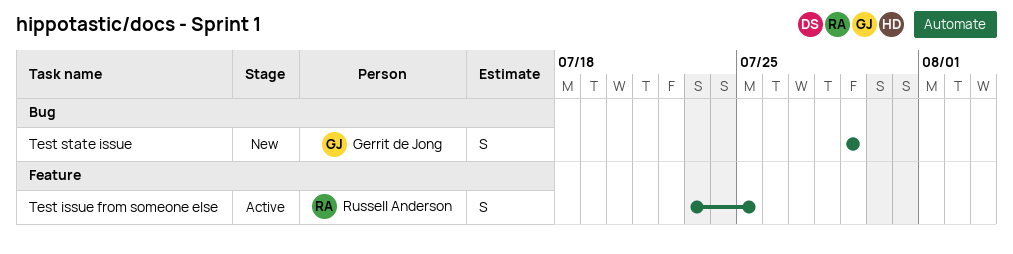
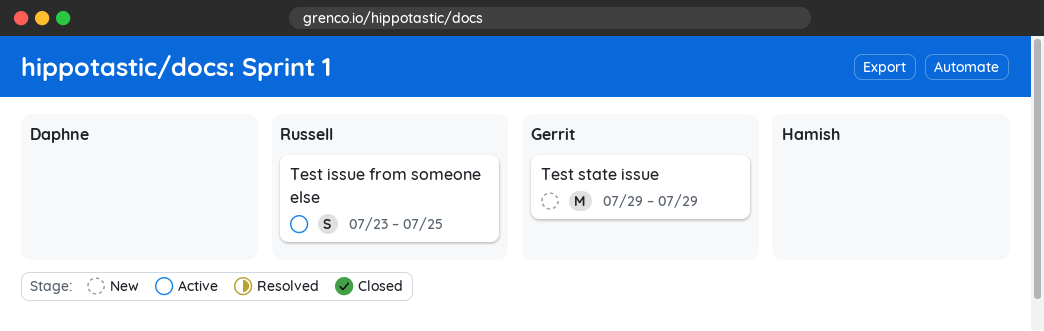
Test state issue, estimate: S -> M

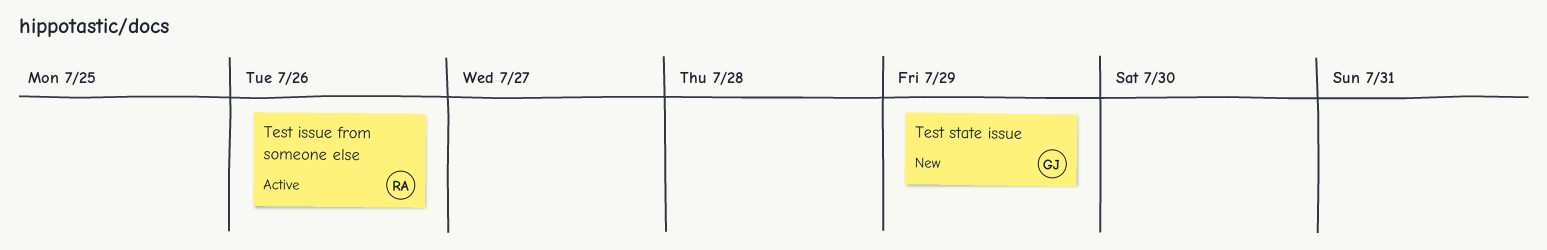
Test issue from someone else, due: Jul 25 -> Jul 26

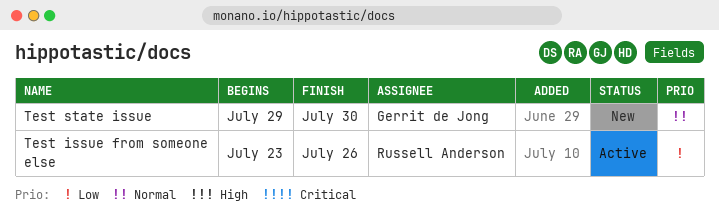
Test state issue, due: Jul 29 -> Jul 30

